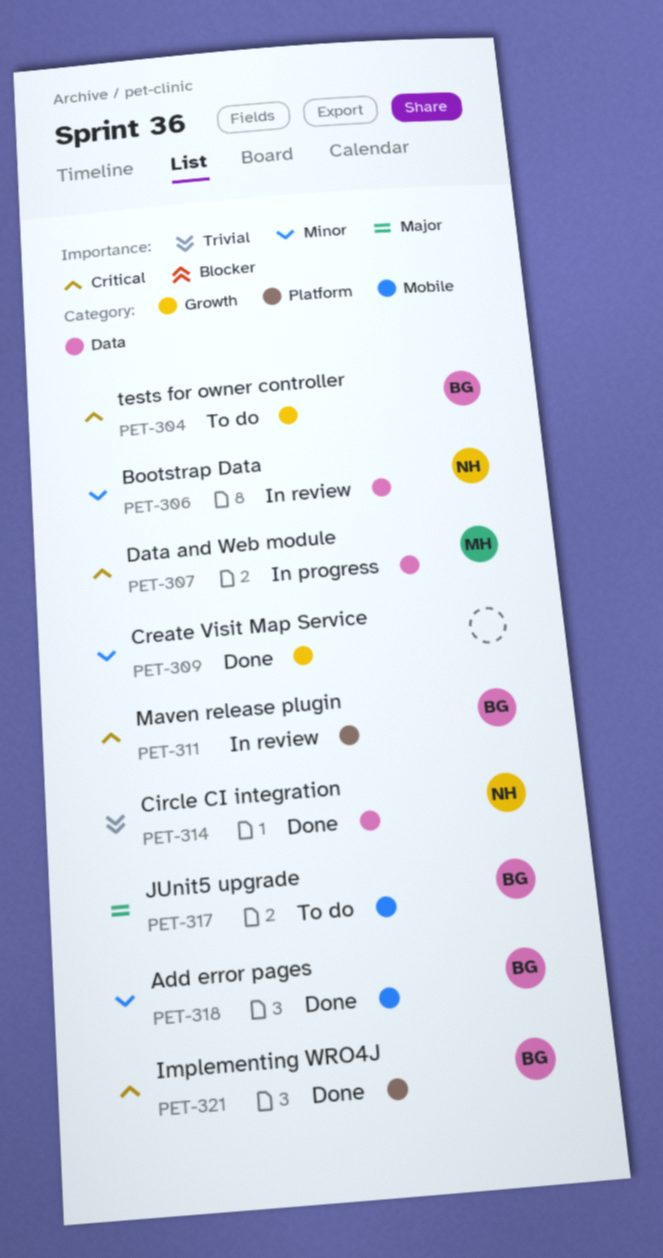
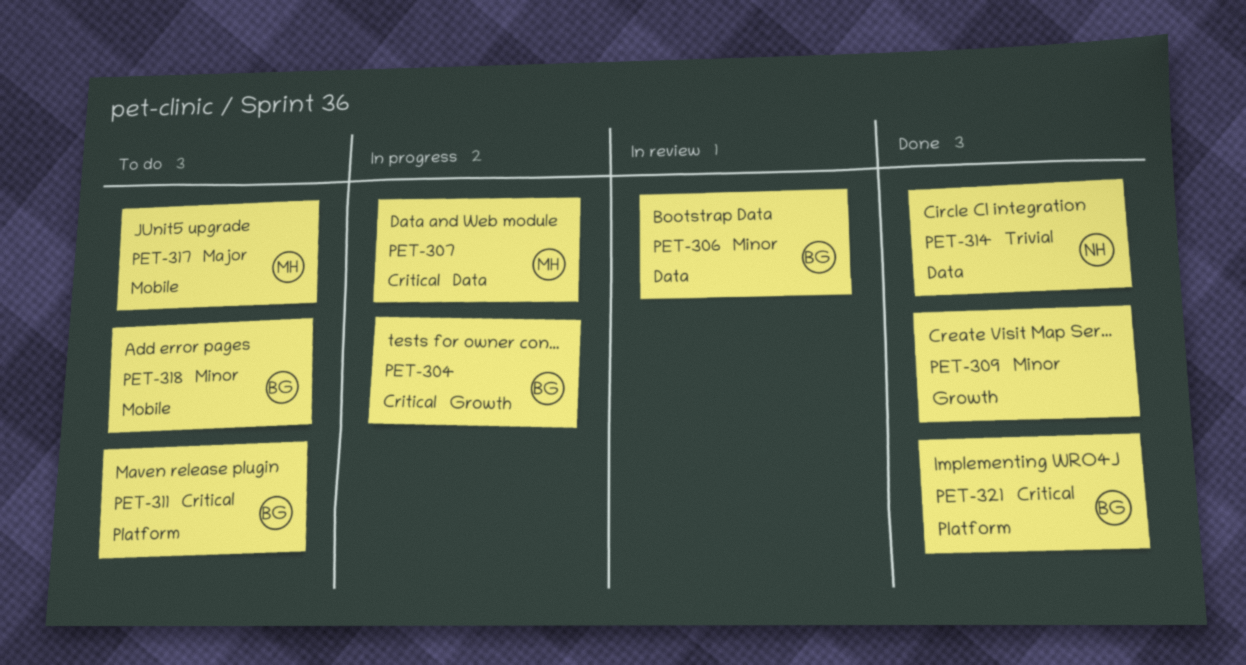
PET-304, status: To do -> In progress
PET-306, owner: NH -> BG
PET-311, status: In review -> To do
PET-317, owner: BG -> MH
PET-318, status: Done -> To do

